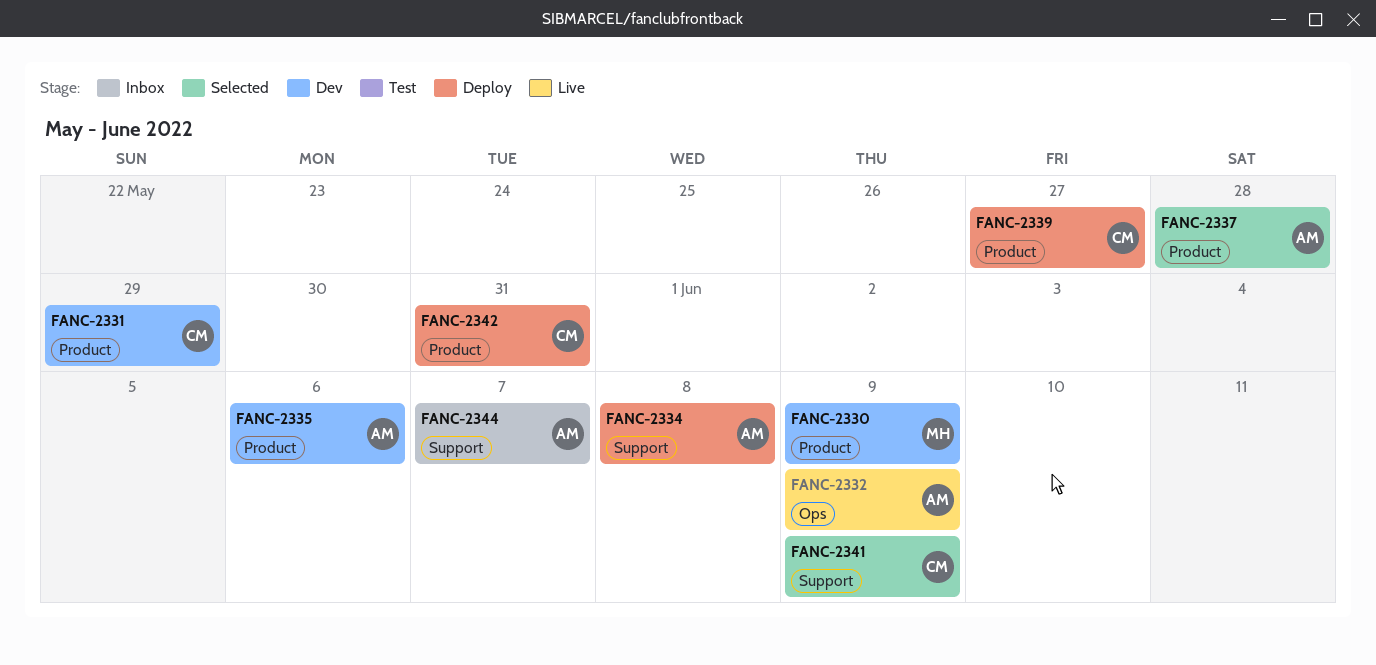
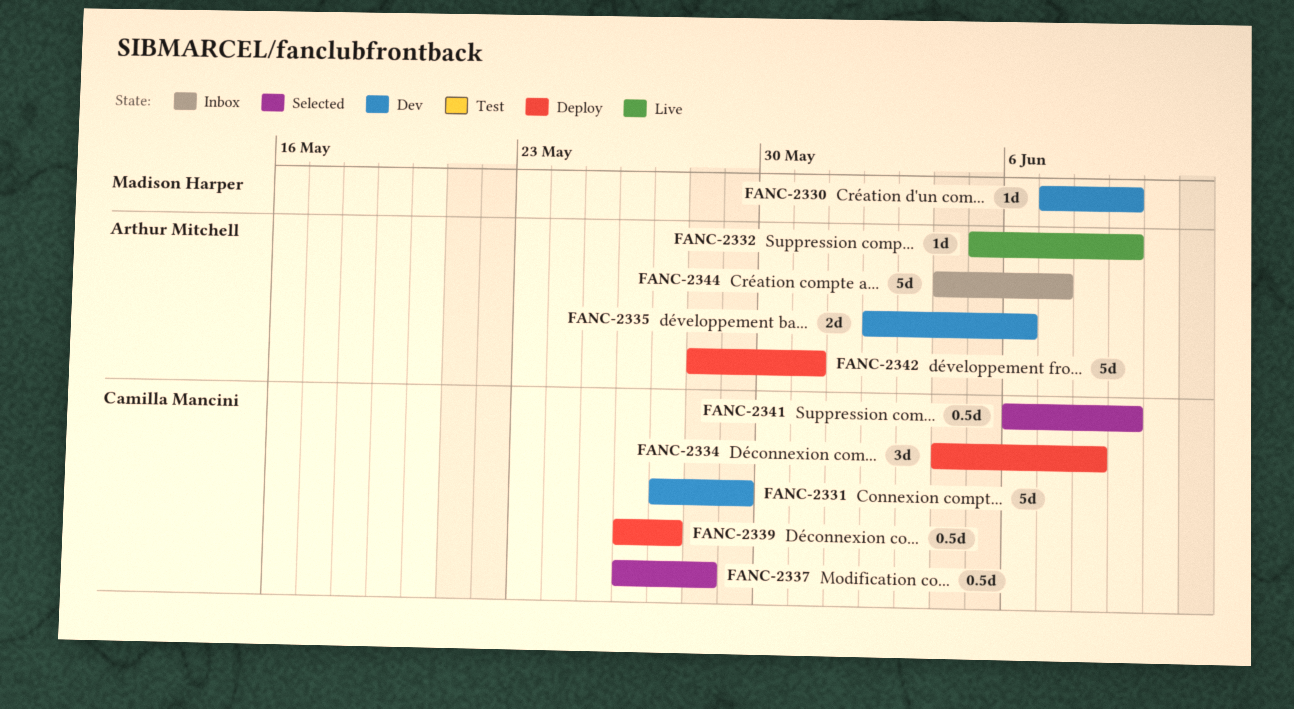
FANC-2334, owner: Arthur Mitchell -> Camilla Mancini
FANC-2337, owner: Arthur Mitchell -> Camilla Mancini
FANC-2342, owner: Camilla Mancini -> Arthur Mitchell

